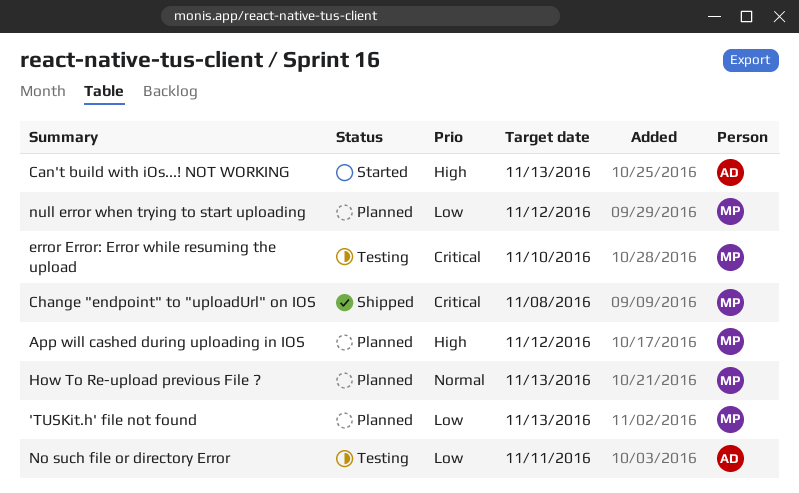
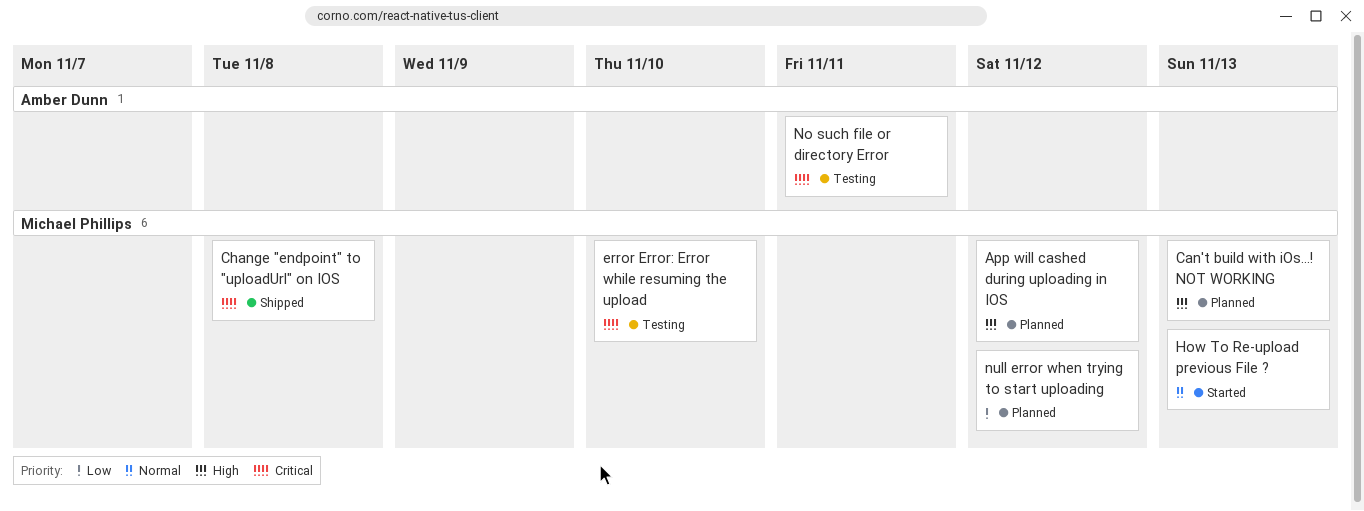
'TUSKit.h' file not found: present -> none
Can't build with iOs...! NOT WORKING, status: Started -> Planned
Can't build with iOs...! NOT WORKING, owner: Amber Dunn -> Michael Phillips
How To Re-upload previous File ?, status: Planned -> Started
No such file or directory Error, priority: Low -> Critical

